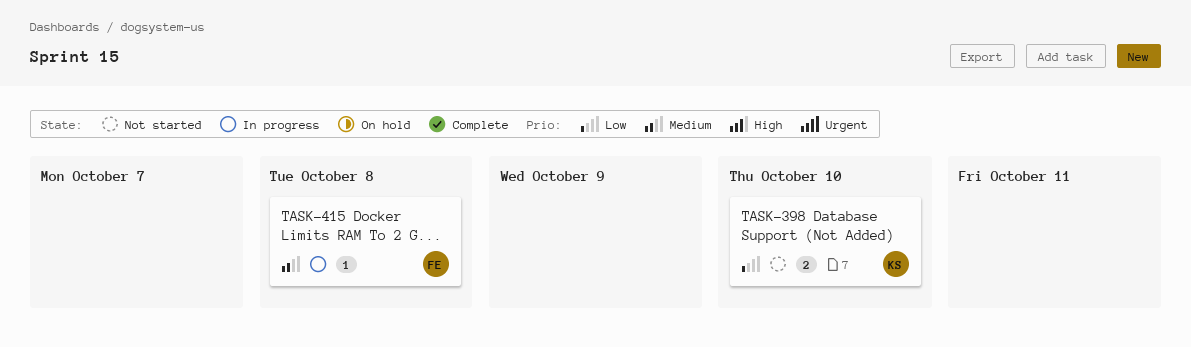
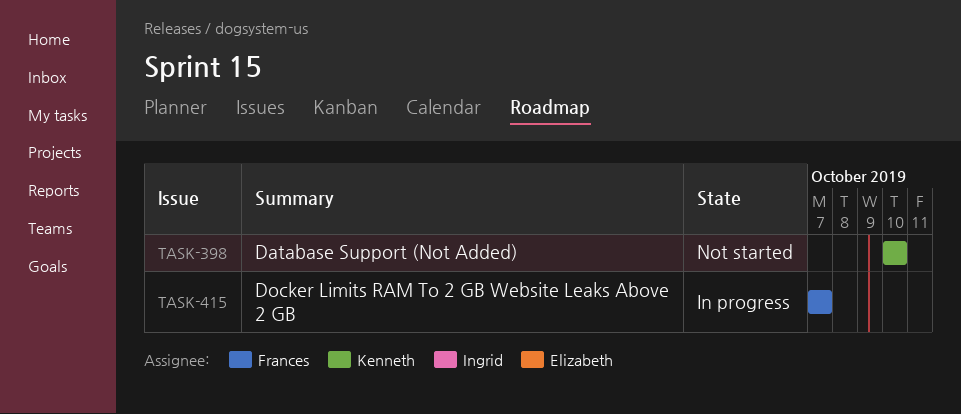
TASK-415, due: Oct 8 -> Oct 7

